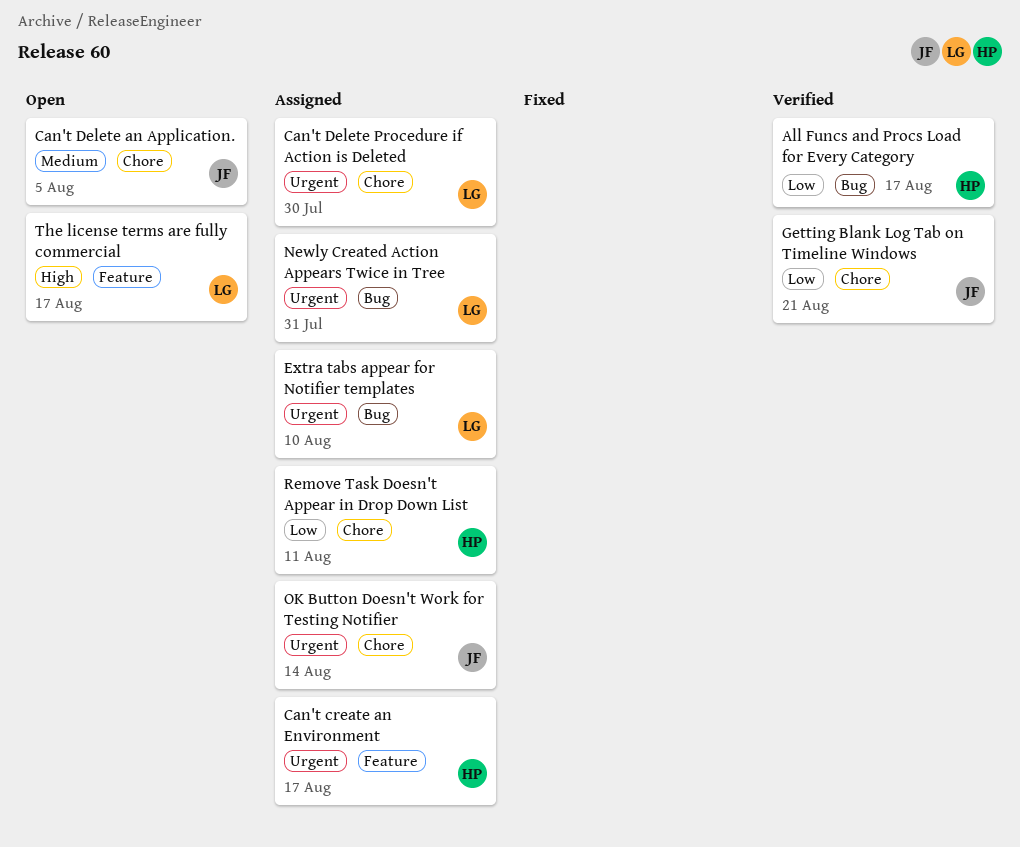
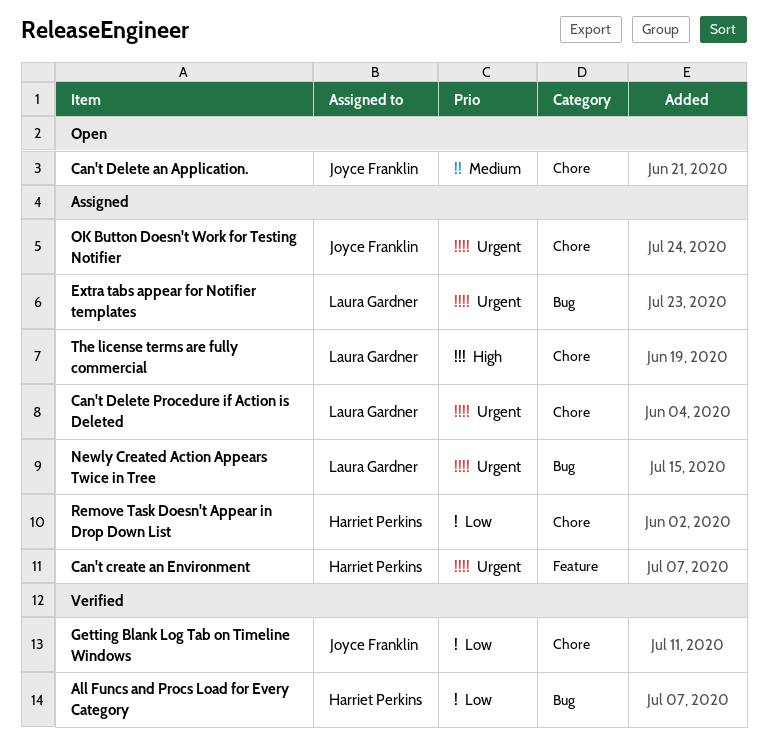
The license terms are fully commercial, status: Open -> Assigned
The license terms are fully commercial, label: Feature -> Chore

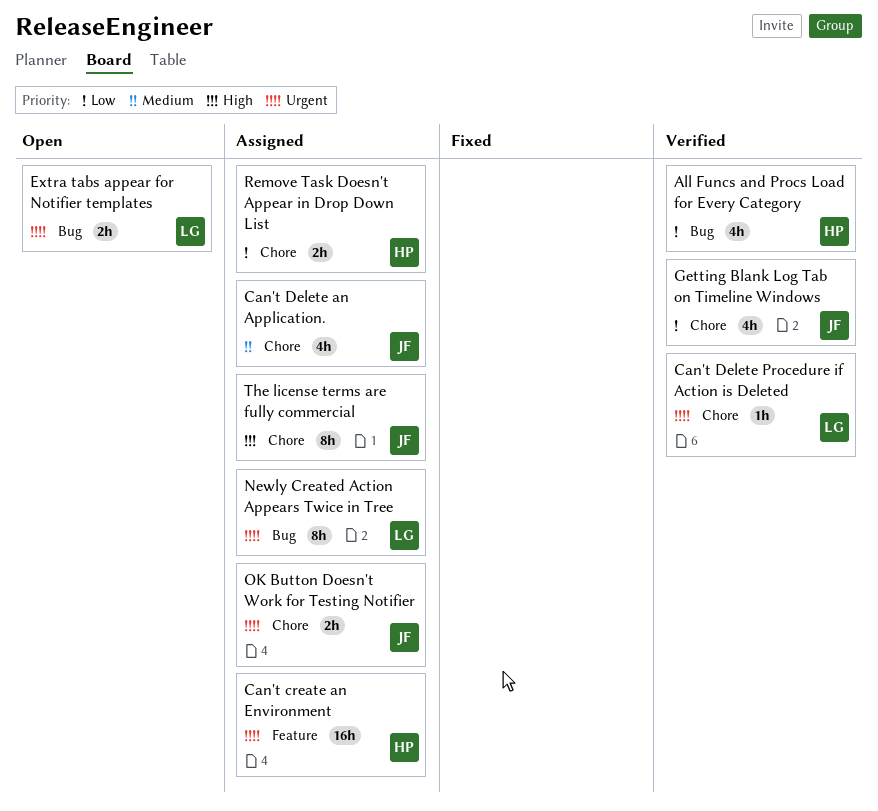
Can't Delete an Application., status: Open -> Assigned
Can't Delete Procedure if Action is Deleted, status: Assigned -> Verified
Extra tabs appear for Notifier templates, status: Assigned -> Open
The license terms are fully commercial, owner: Laura Gardner -> Joyce Franklin

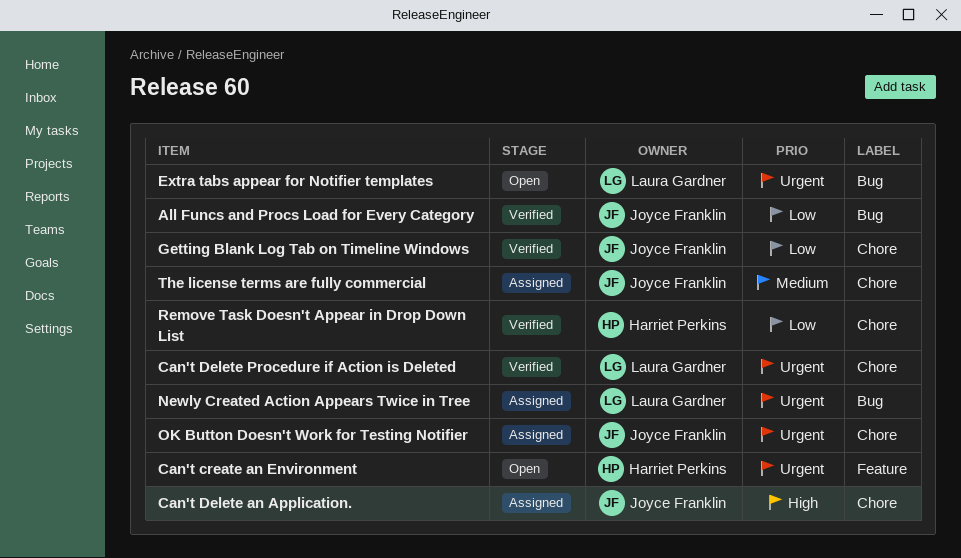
All Funcs and Procs Load for Every Category, owner: Harriet Perkins -> Joyce Franklin
Can't create an Environment, status: Assigned -> Open
Can't Delete an Application., priority: Medium -> High
Remove Task Doesn't Appear in Drop Down List, status: Assigned -> Verified
The license terms are fully commercial, priority: High -> Medium

